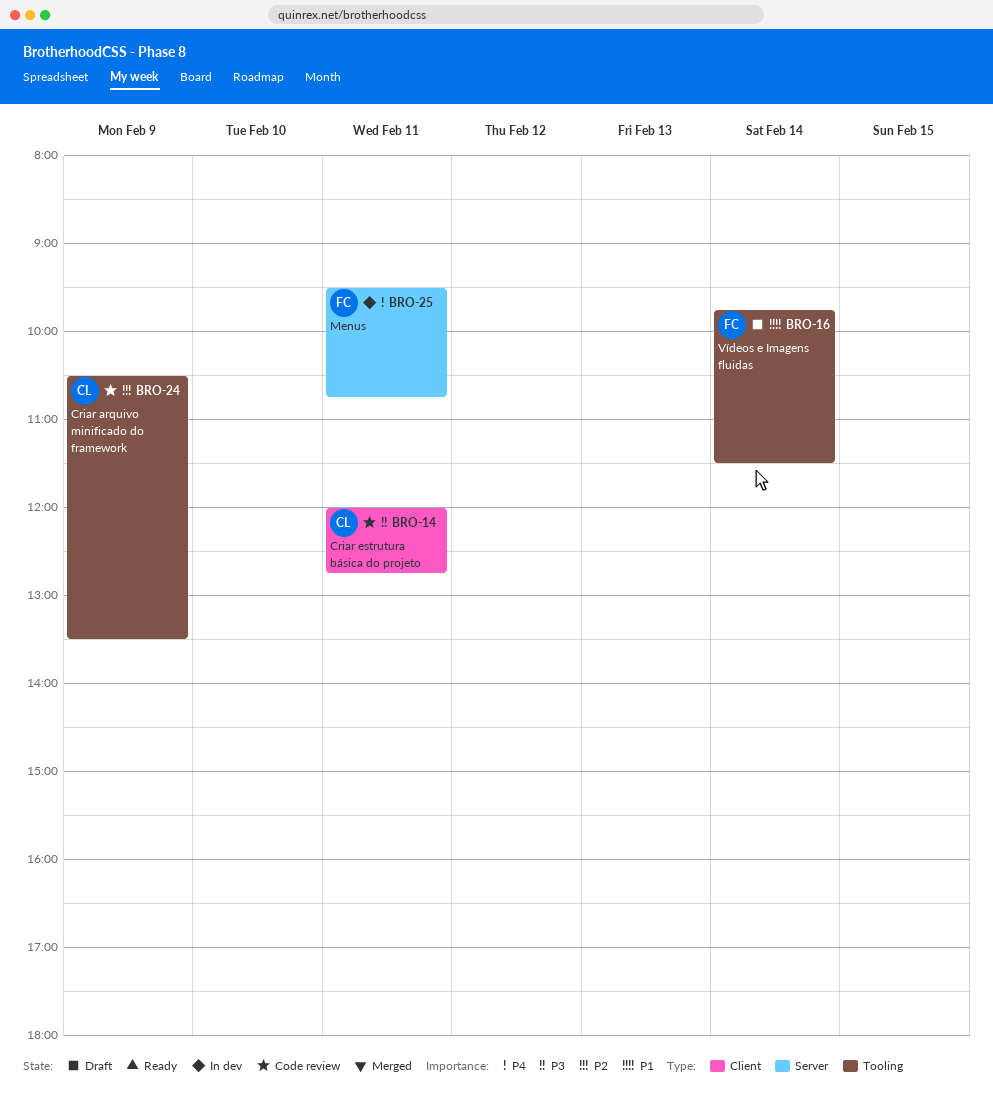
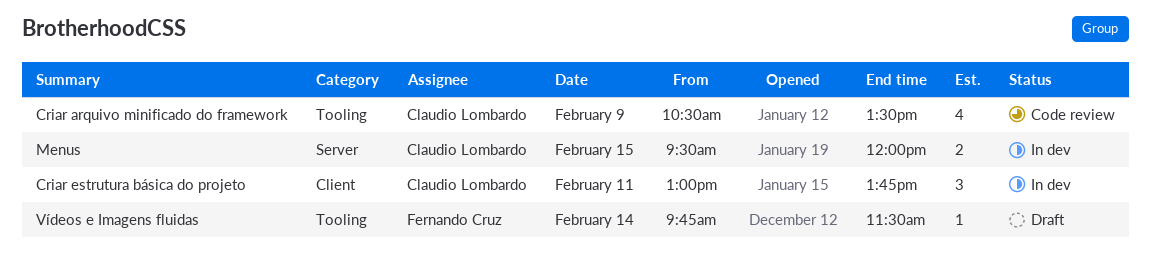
Criar estrutura básica do projeto, status: Code review -> In dev
Criar estrutura básica do projeto, begins: 12:00 -> 13:00
Criar estrutura básica do projeto, ends: 12:45 -> 13:45
Menus, owner: Fernando Cruz -> Claudio Lombardo
Menus, day: Feb 11 -> Feb 15
Menus, ends: 10:45 -> 12:00

